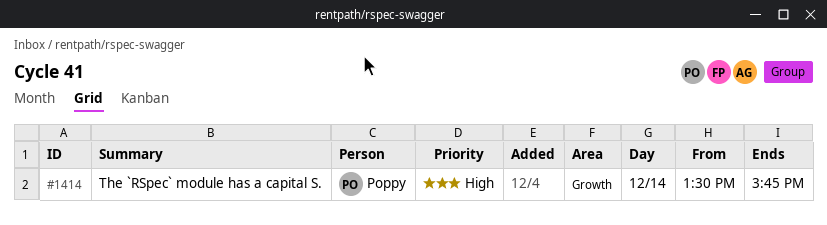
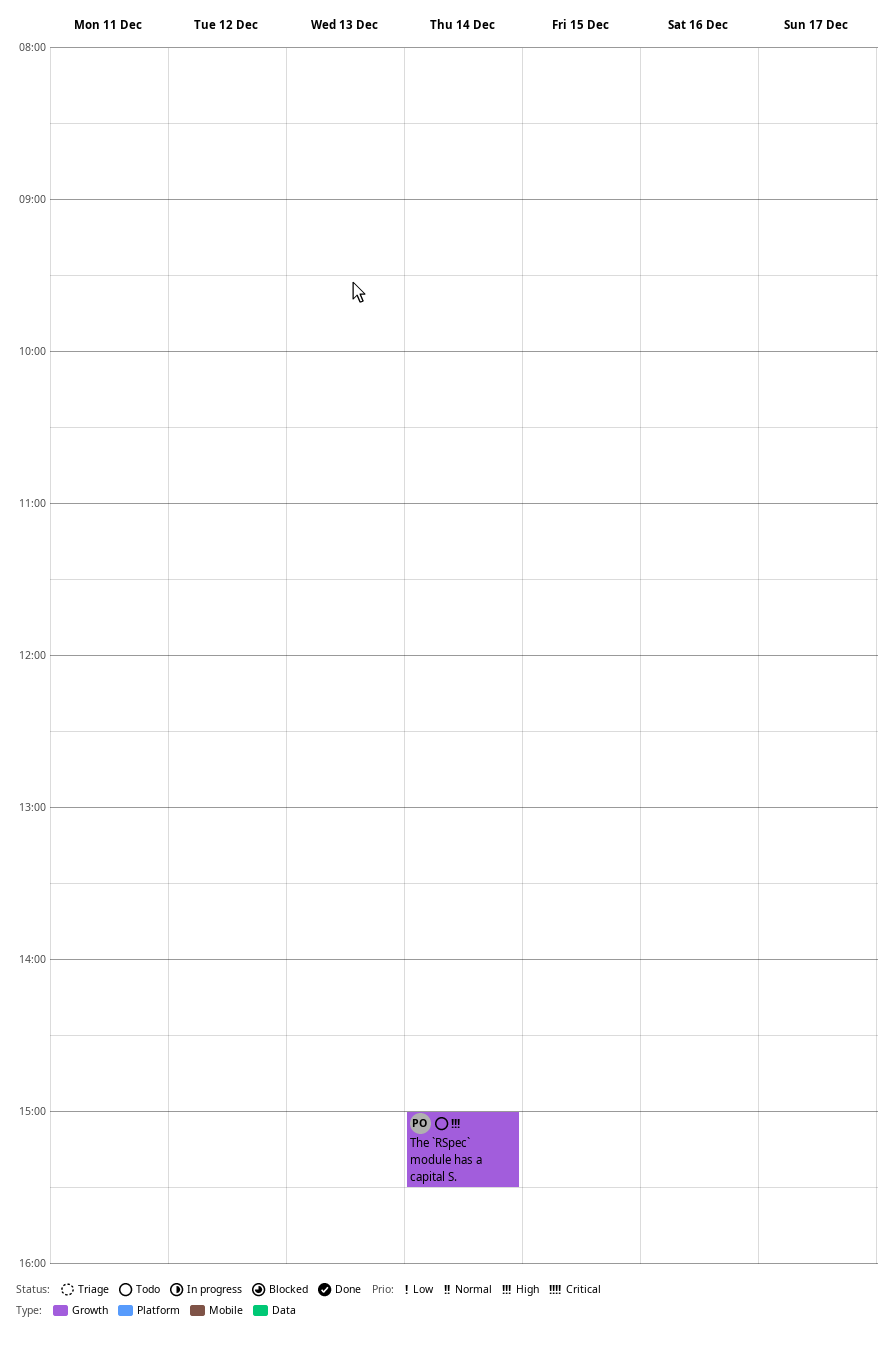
The `RSpec` module has a capital S., begins: 13:30 -> 15:00
The `RSpec` module has a capital S., ends: 15:45 -> 15:30

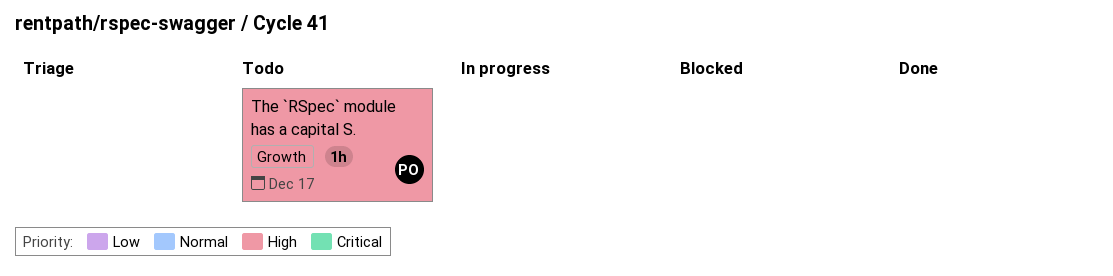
The `RSpec` module has a capital S., day: Dec 14 -> Dec 17

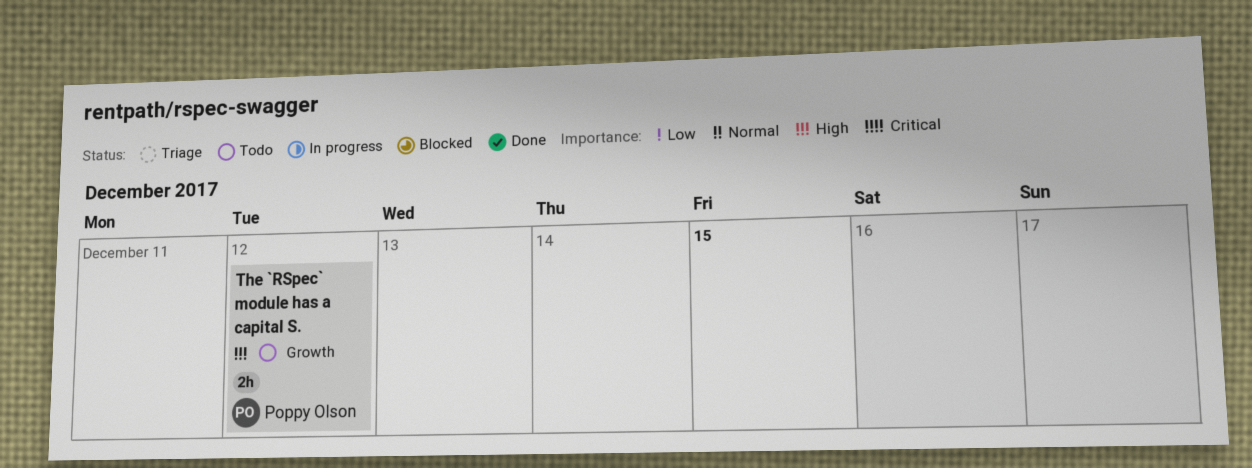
The `RSpec` module has a capital S., estimate: 1h -> 2h
The `RSpec` module has a capital S., day: Dec 17 -> Dec 12

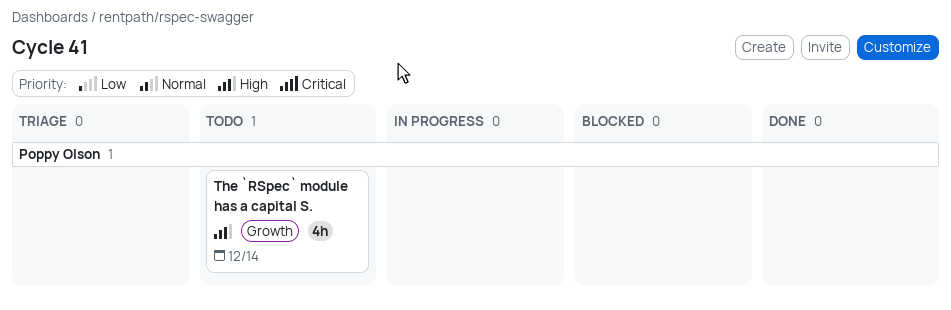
The `RSpec` module has a capital S., estimate: 2h -> 4h
The `RSpec` module has a capital S., day: Dec 12 -> Dec 14

